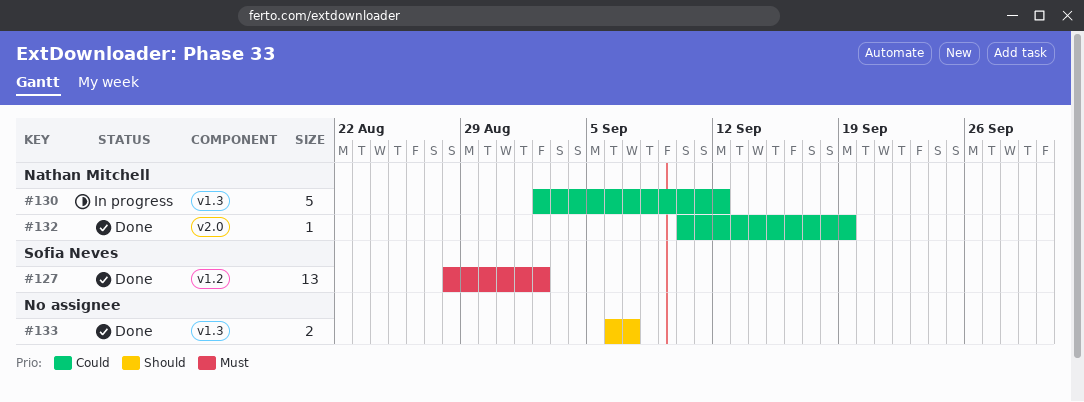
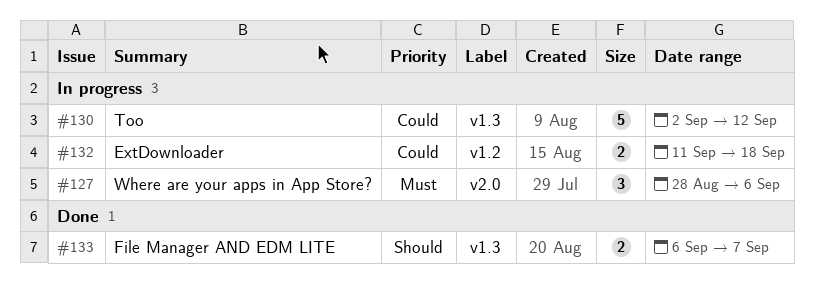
#127, status: Done -> In progress
#127, label: v1.2 -> v2.0
#127, estimate: 13 -> 3
#127, due: Sep 2 -> Sep 6
#132, status: Done -> In progress
#132, label: v2.0 -> v1.2
#132, estimate: 1 -> 2
#132, start: Sep 10 -> Sep 11
#132, due: Sep 19 -> Sep 18

